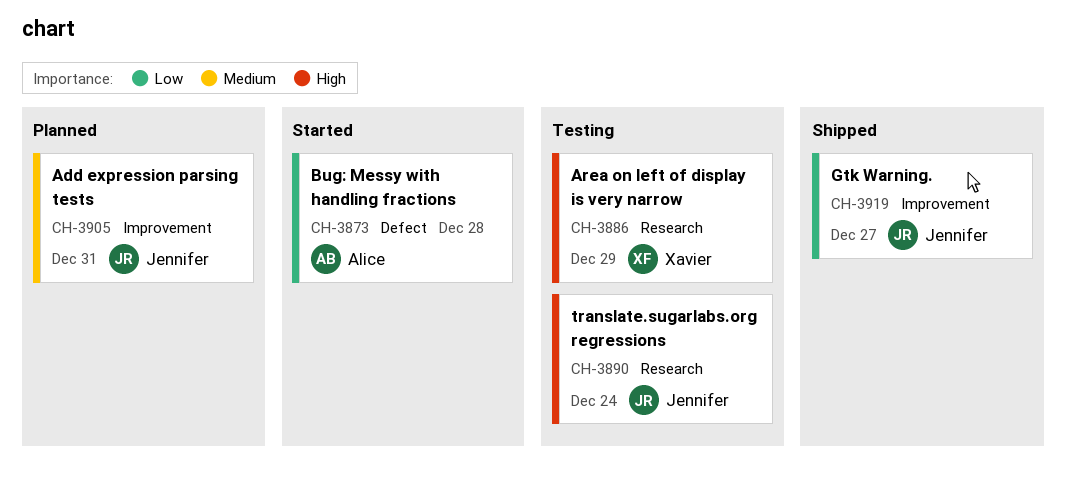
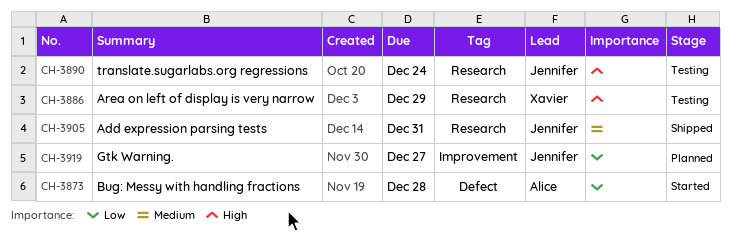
CH-3905, status: Planned -> Shipped
CH-3905, label: Improvement -> Research
CH-3919, status: Shipped -> Planned

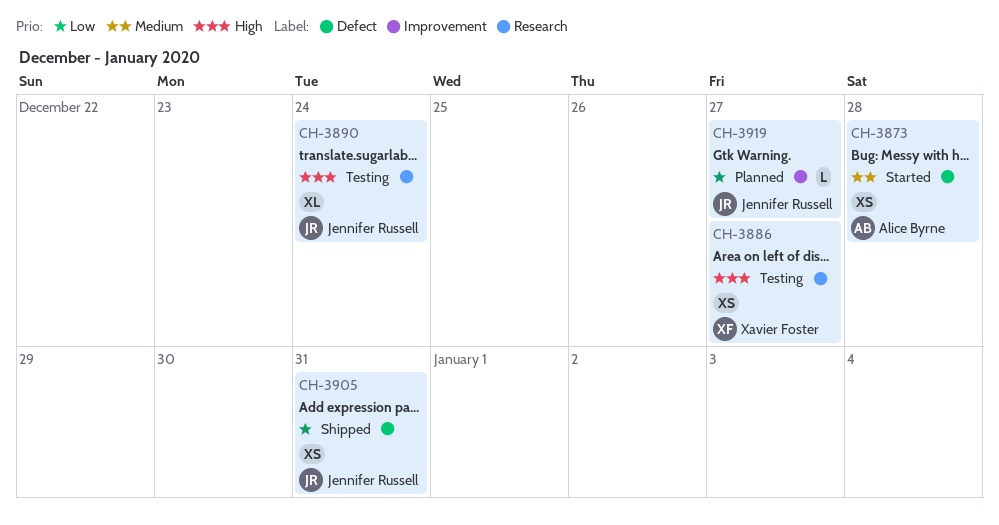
CH-3873, priority: Low -> Medium
CH-3886, due: Dec 29 -> Dec 27
CH-3905, priority: Medium -> Low
CH-3905, label: Research -> Defect

